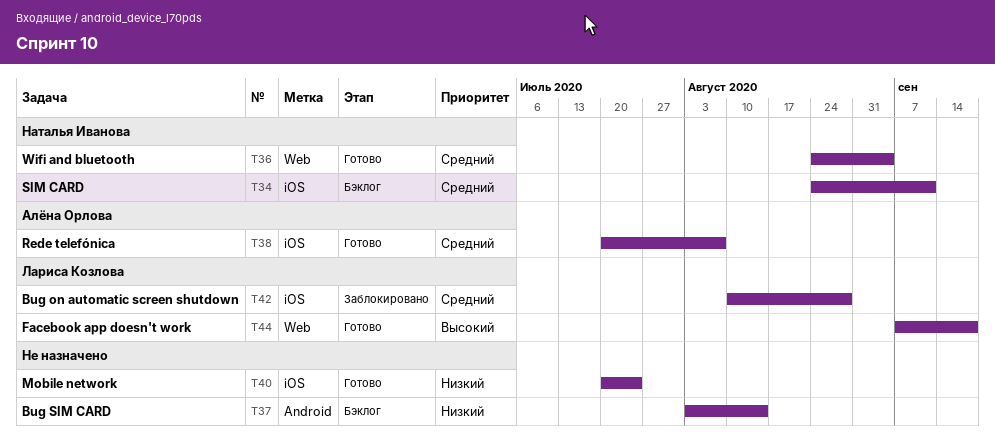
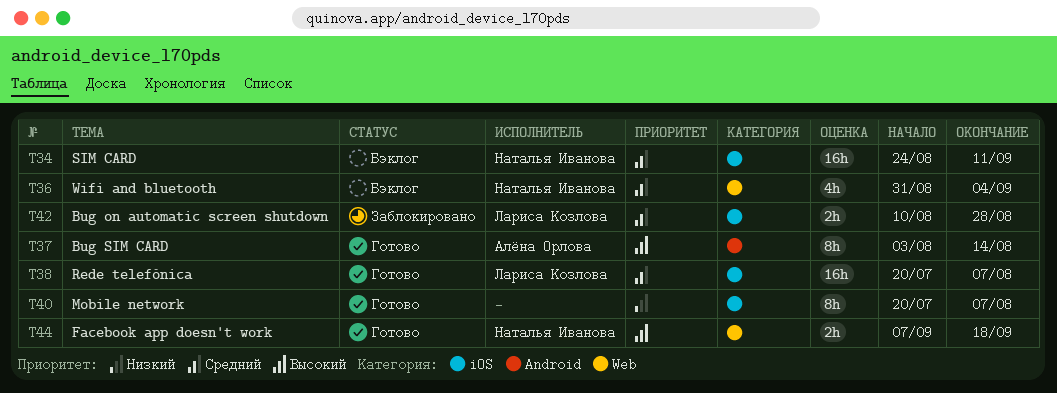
T36, status: Готово -> Бэклог
T36, start: Aug 24 -> Aug 31
T37, status: Бэклог -> Готово
T37, owner: none -> Алёна Орлова
T37, priority: Низкий -> Высокий
T38, owner: Алёна Орлова -> Лариса Козлова
T40, due: Jul 24 -> Aug 7
T44, owner: Лариса Козлова -> Наталья Иванова

